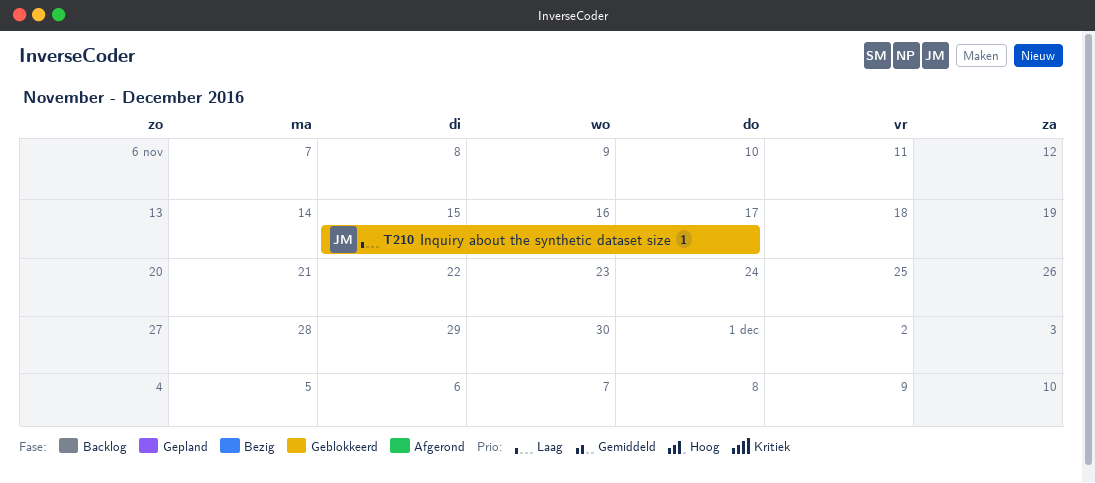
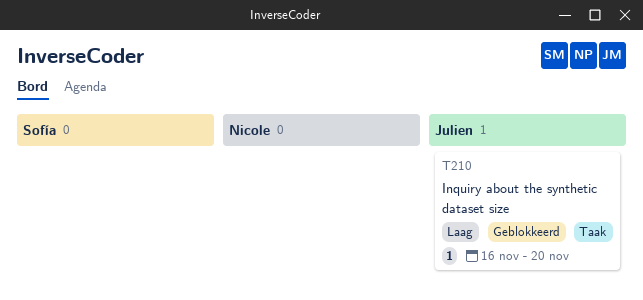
T210, start: Nov 15 -> Nov 16
T210, due: Nov 17 -> Nov 20

